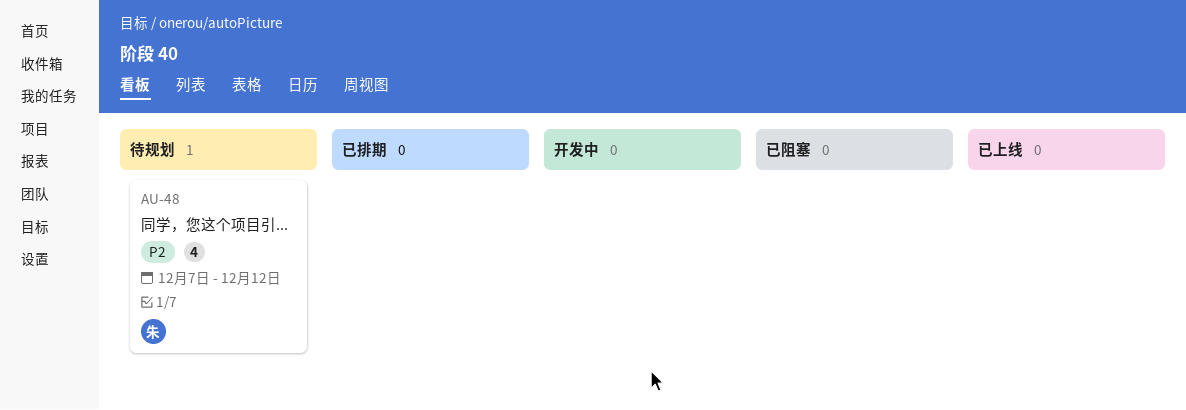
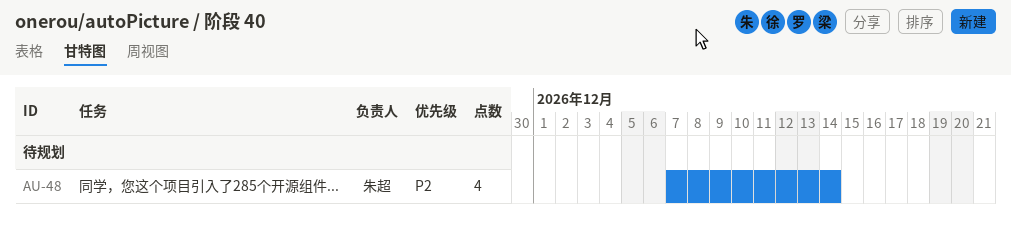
AU-48, due: Dec 12 -> Dec 14

